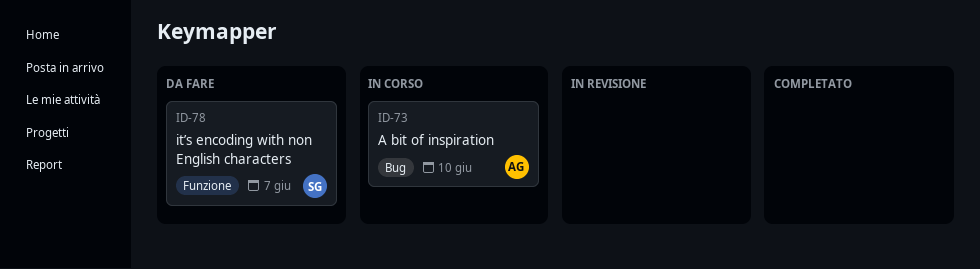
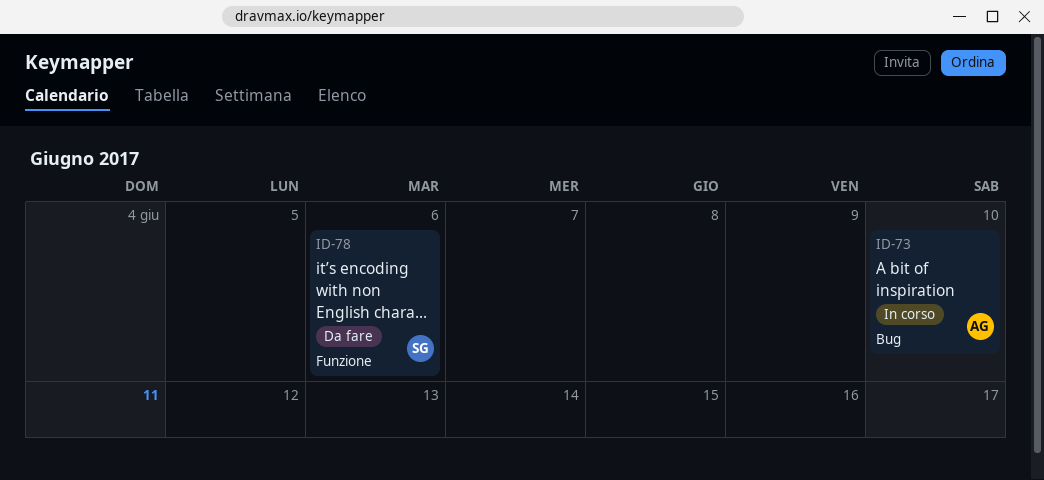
ID-78, due: Jun 7 -> Jun 6

